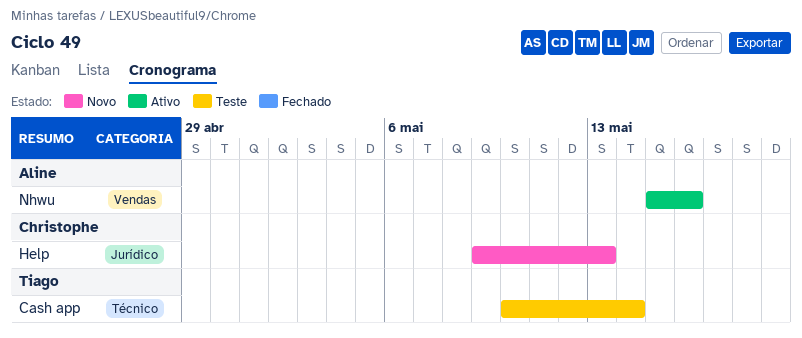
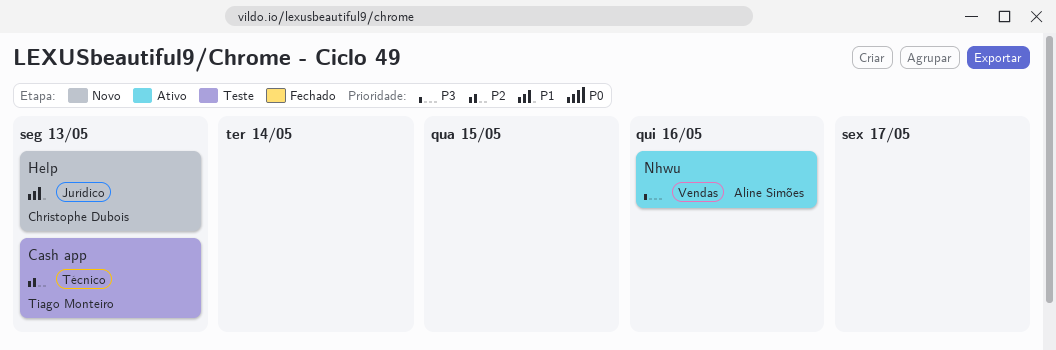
Cash app, due: May 14 -> May 13

